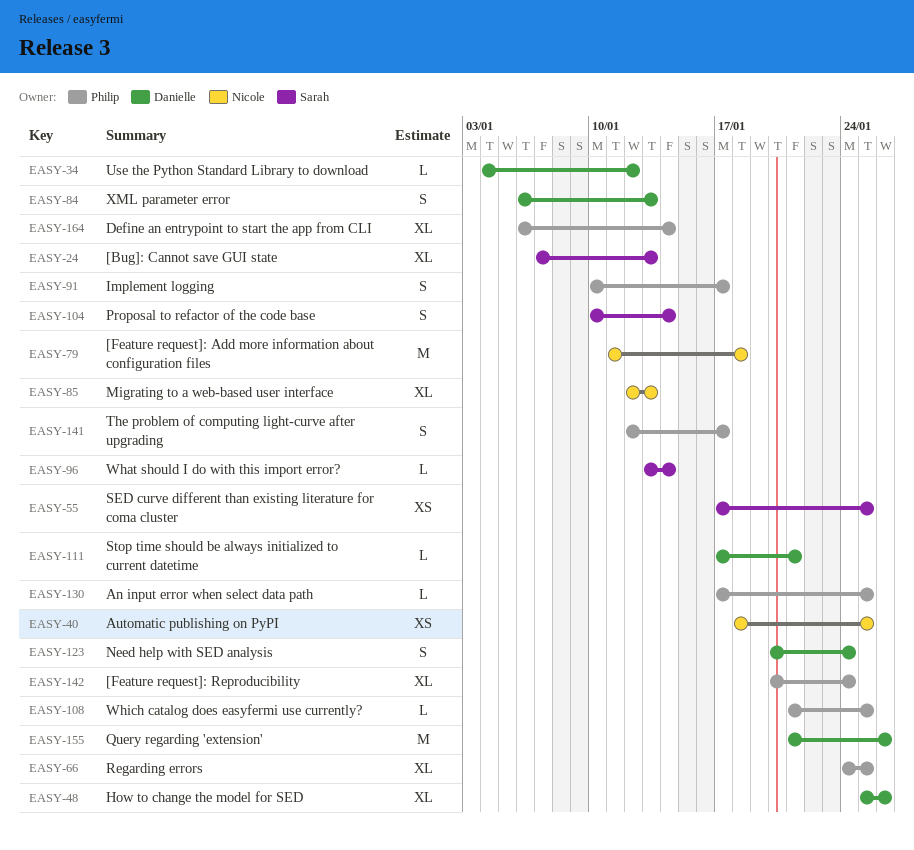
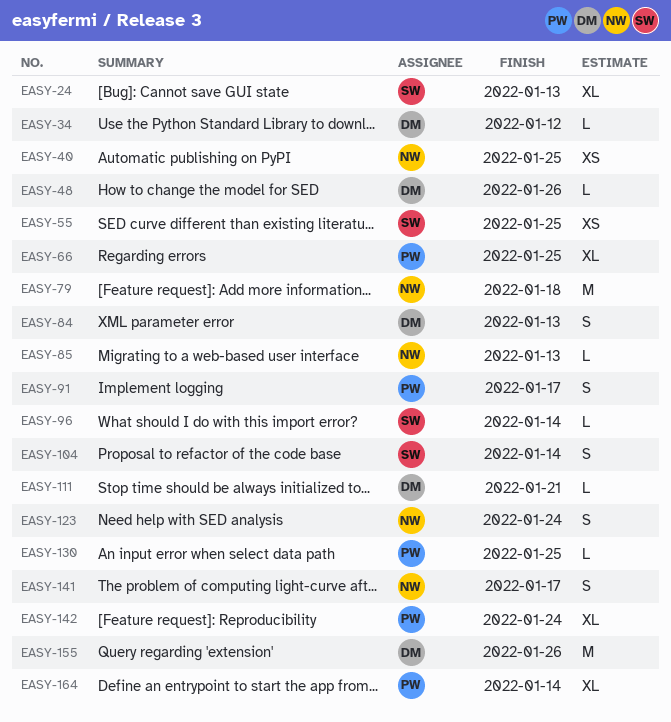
EASY-48, estimate: XL -> L
EASY-85, estimate: XL -> L
EASY-108: present -> none
EASY-123, owner: Danielle -> Nicole
EASY-141, owner: Philip -> Nicole

